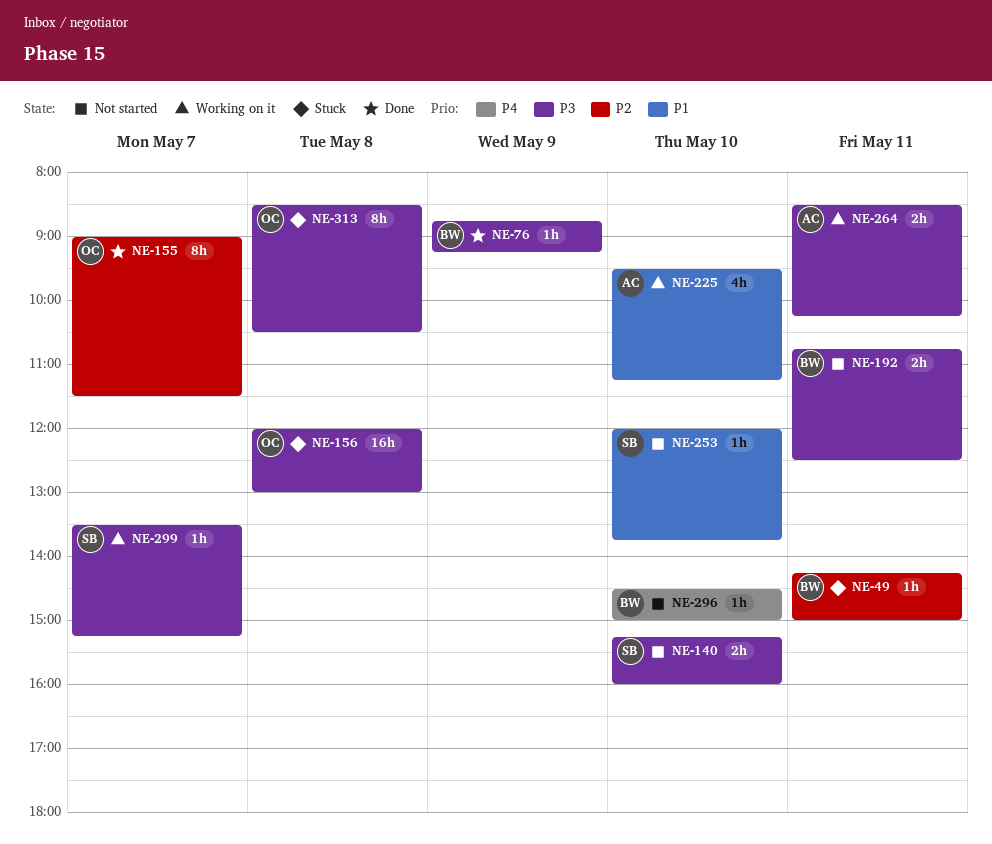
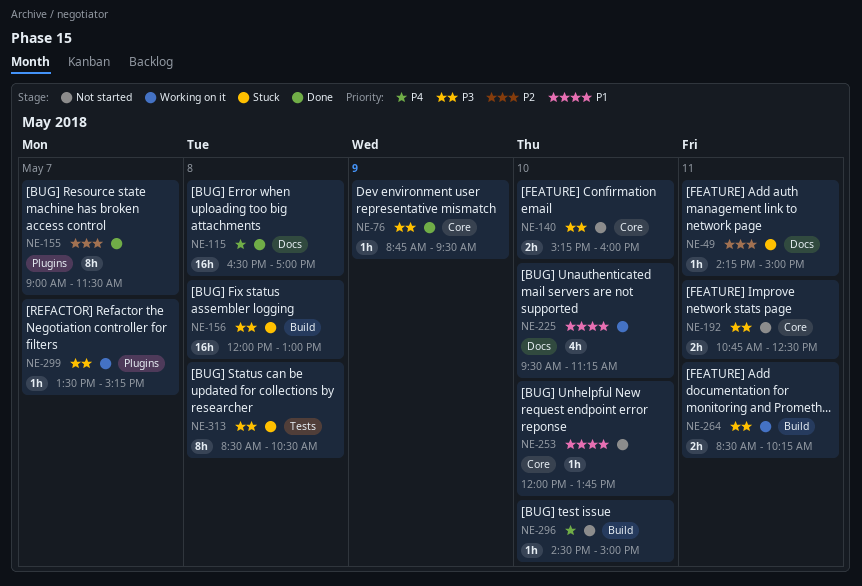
NE-76, ends: 09:15 -> 09:30
NE-115: none -> present

